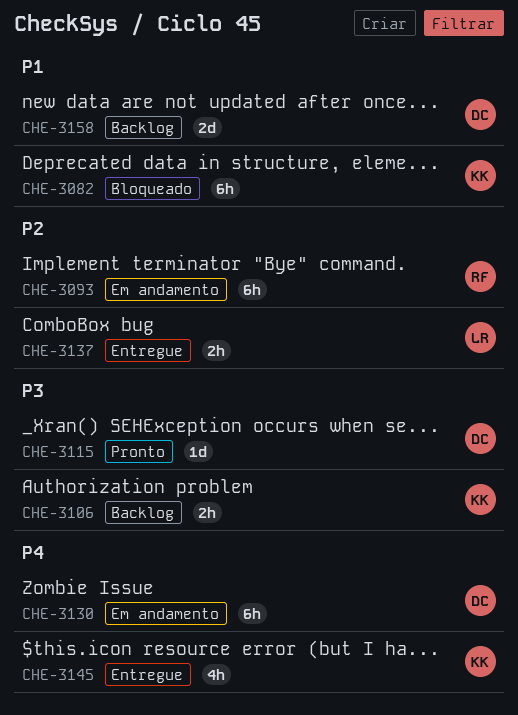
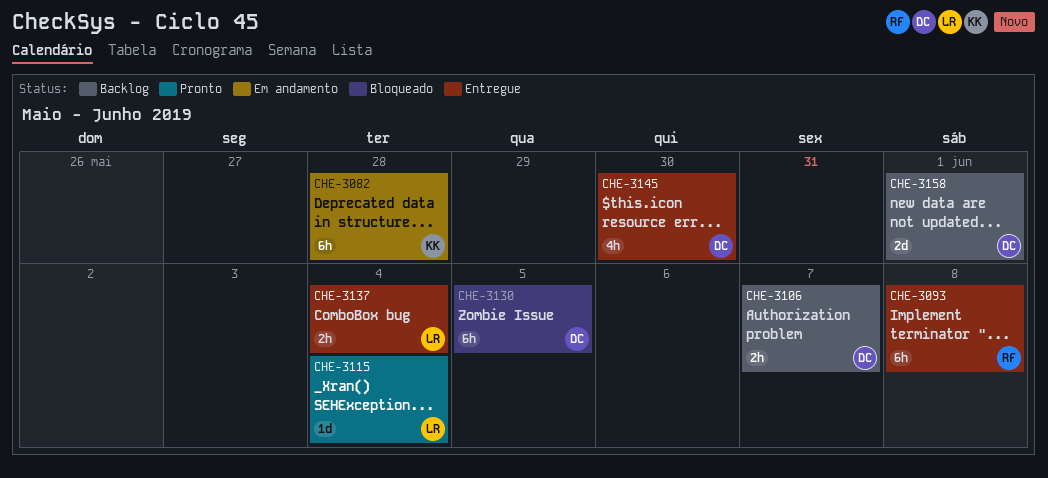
CHE-3082, status: Bloqueado -> Em andamento
CHE-3093, status: Em andamento -> Entregue
CHE-3106, owner: KK -> DC
CHE-3115, owner: DC -> LR
CHE-3130, status: Em andamento -> Bloqueado
CHE-3145, owner: KK -> DC

